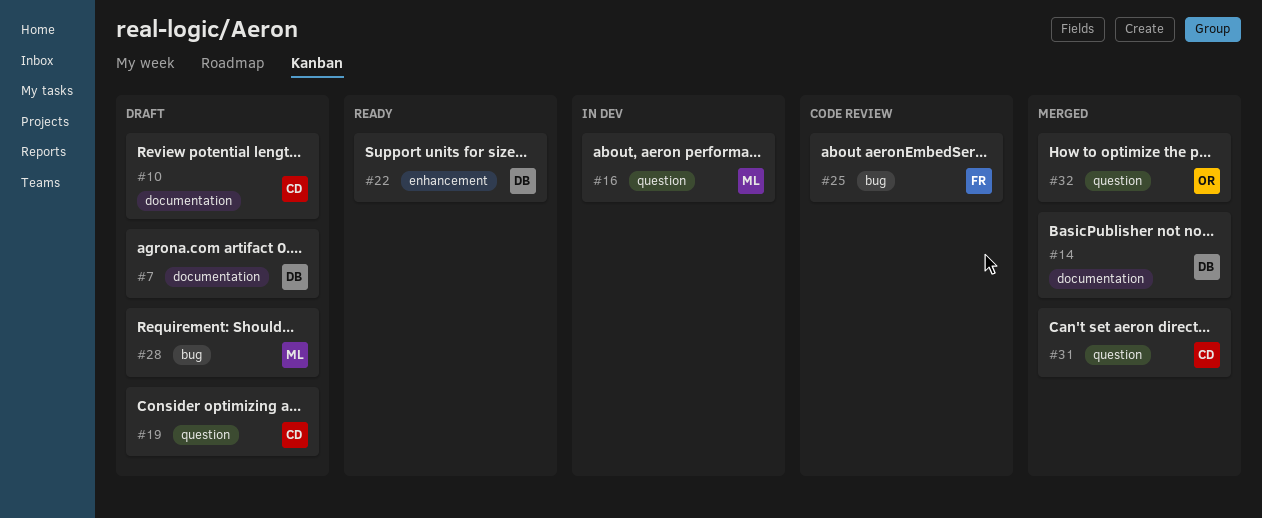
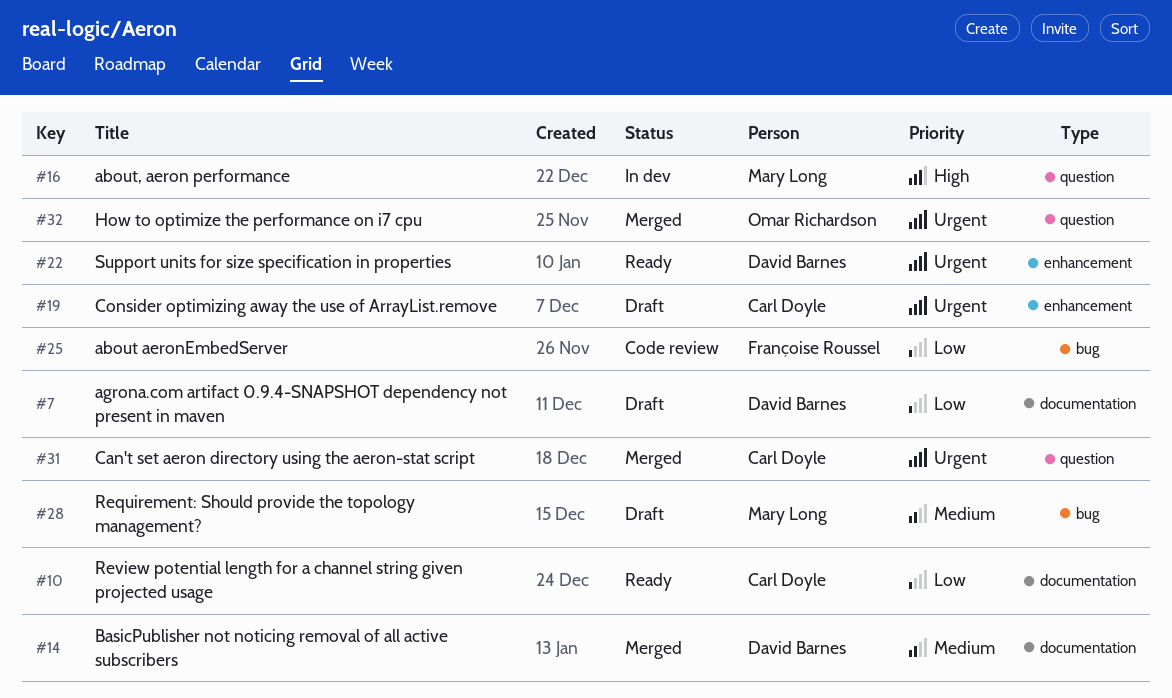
#10, status: Draft -> Ready
#19, label: question -> enhancement

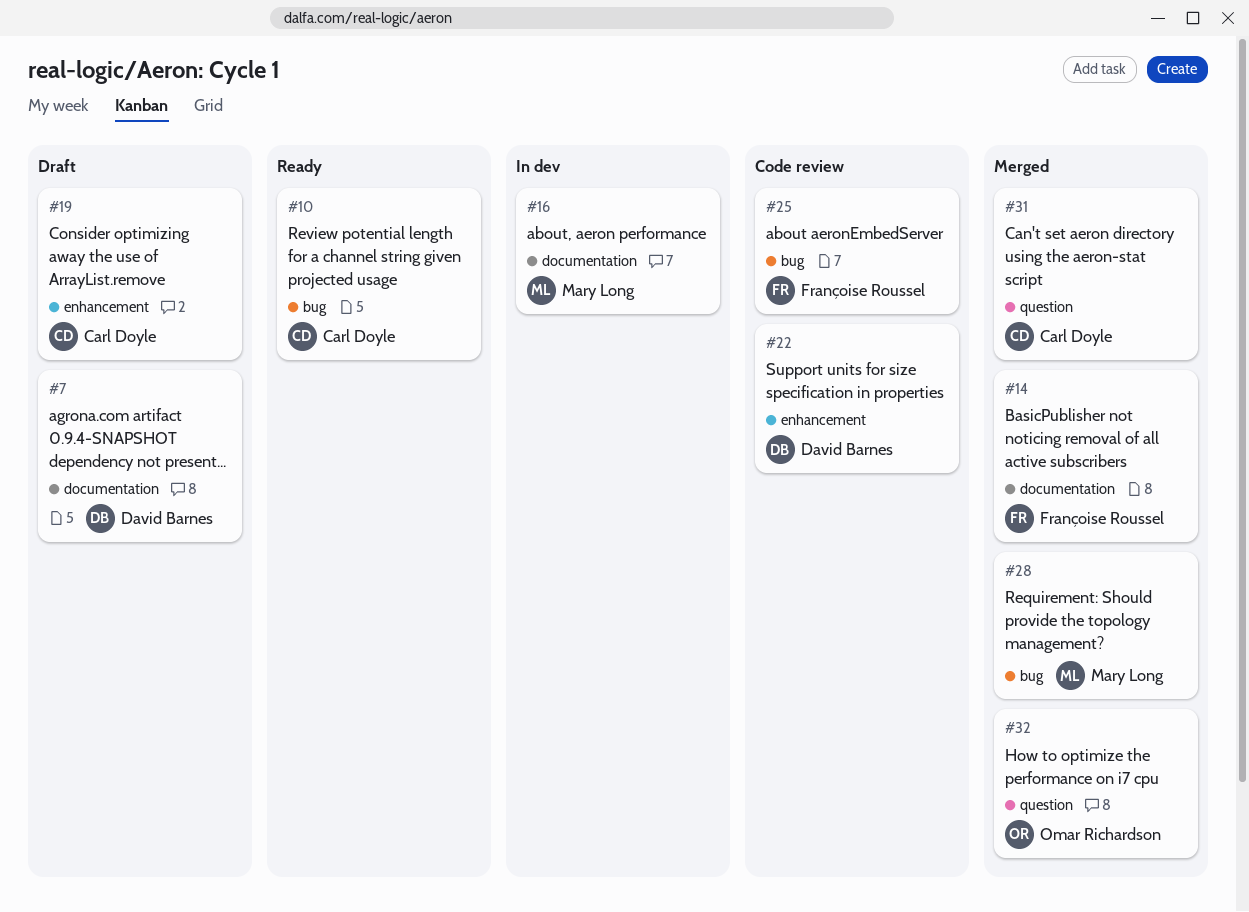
#10, label: documentation -> bug
#14, owner: David Barnes -> Françoise Roussel
#16, label: question -> documentation
#22, status: Ready -> Code review
#28, status: Draft -> Merged

